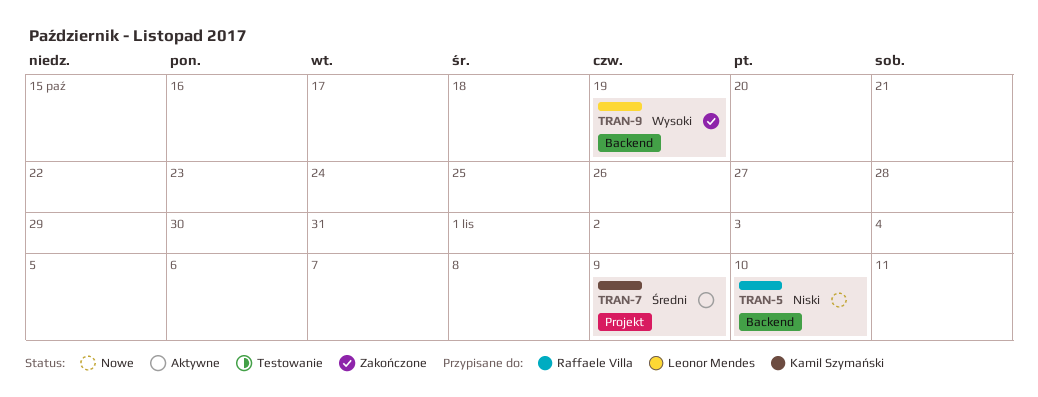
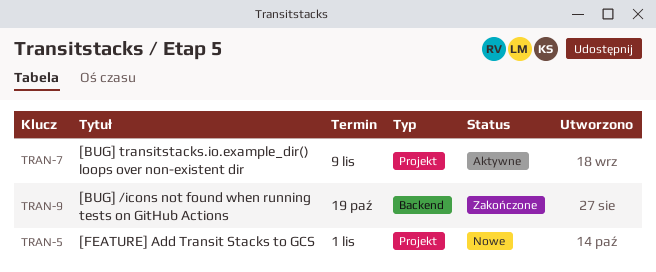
TRAN-5, label: Backend -> Projekt
TRAN-5, due: Nov 10 -> Nov 1

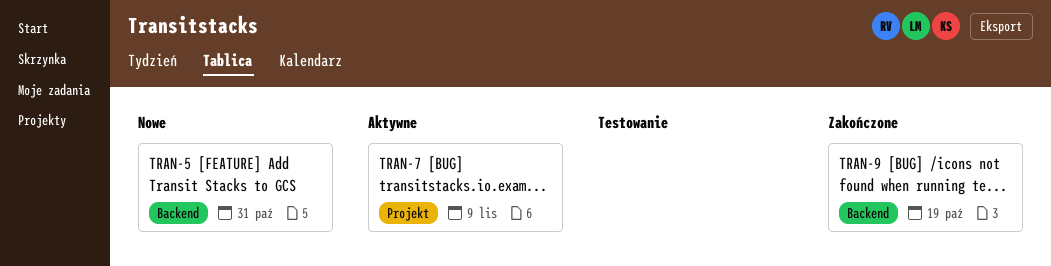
TRAN-5, label: Projekt -> Backend
TRAN-5, due: Nov 1 -> Oct 31

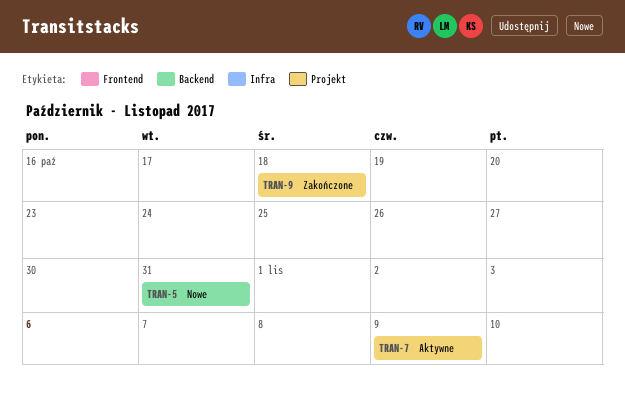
TRAN-9, label: Backend -> Projekt
TRAN-9, due: Oct 19 -> Oct 18

